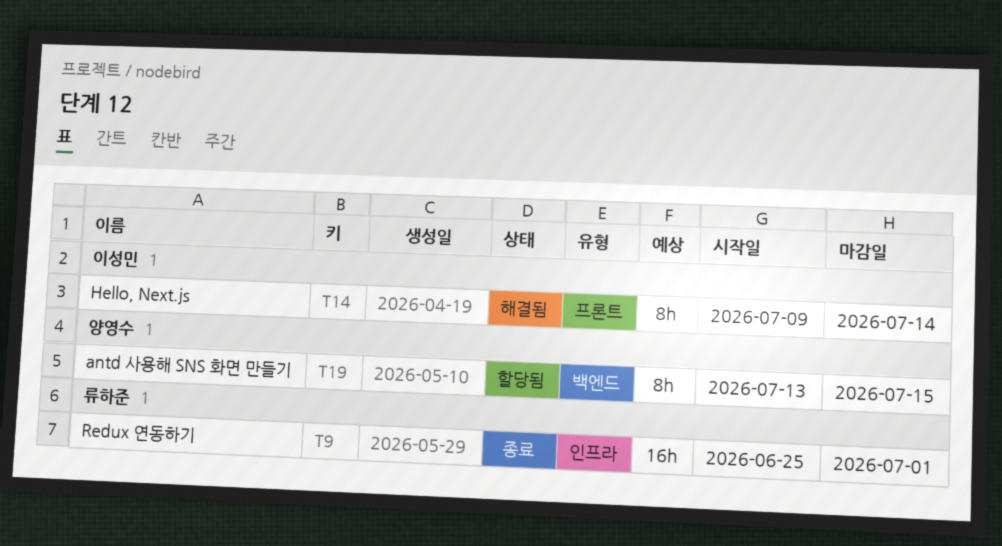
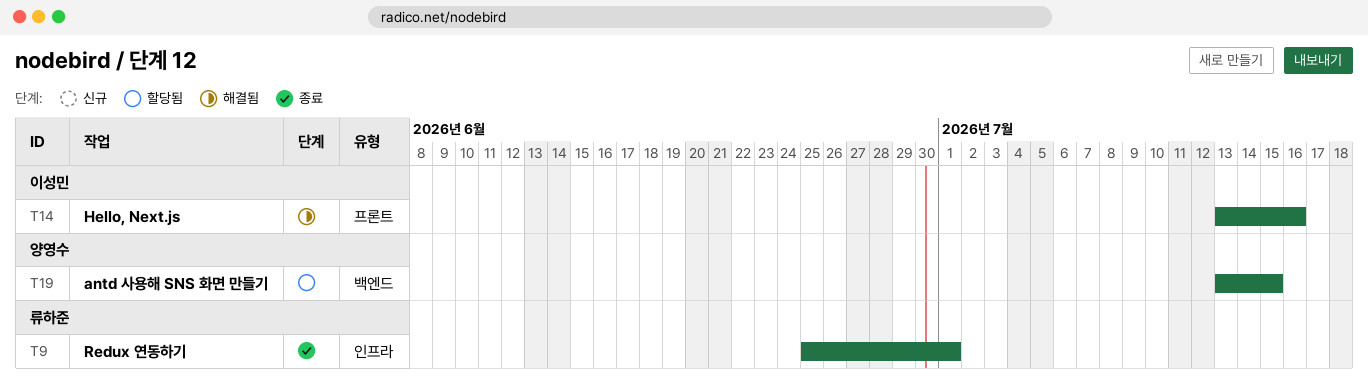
T14, start: Jul 9 -> Jul 13
T14, due: Jul 14 -> Jul 16

